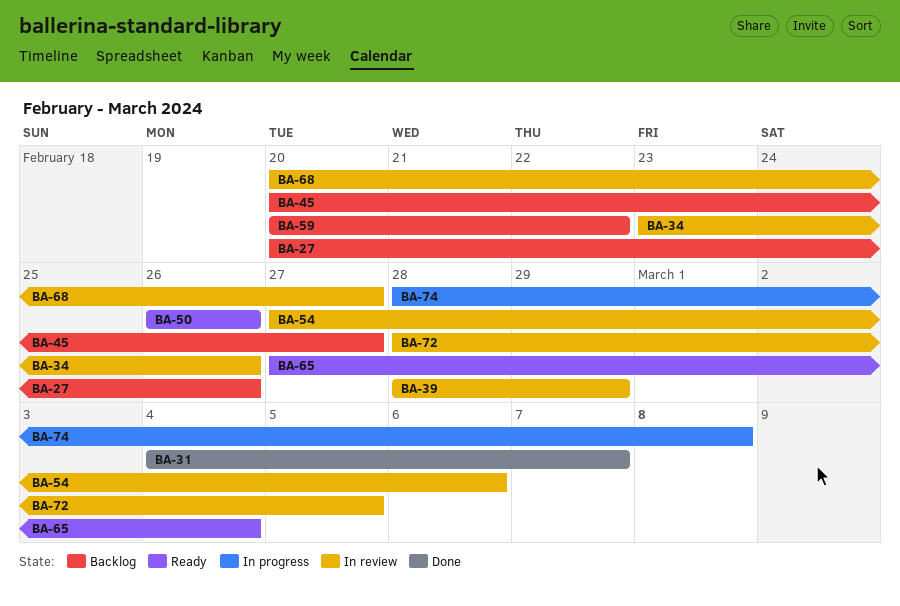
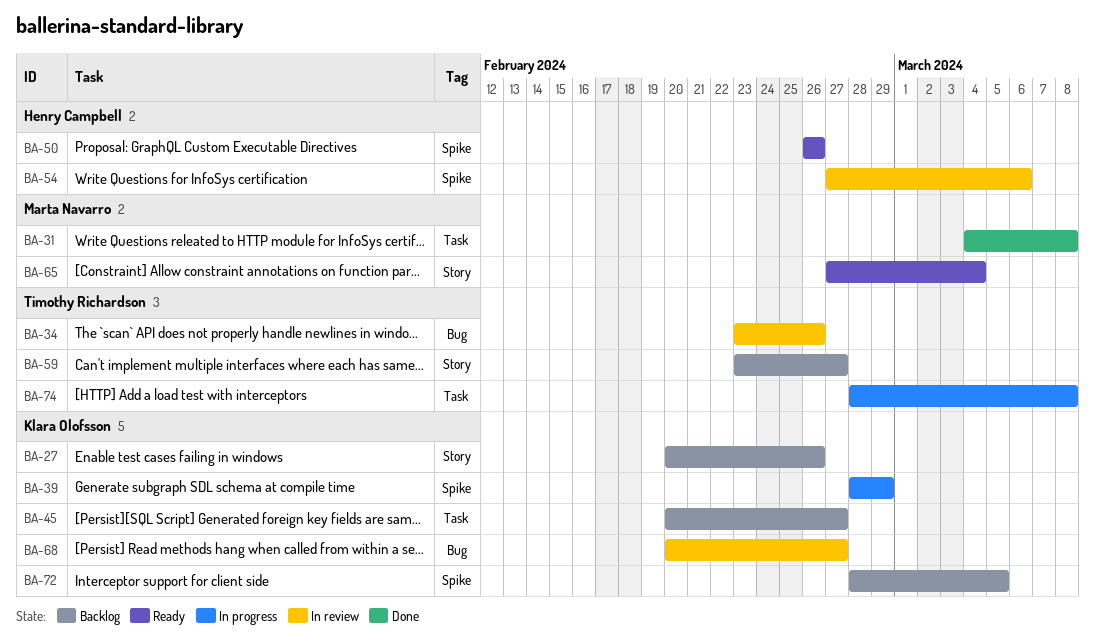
BA-31, due: Mar 7 -> Mar 8
BA-39, status: In review -> In progress
BA-59, start: Feb 20 -> Feb 23
BA-59, due: Feb 22 -> Feb 27
BA-72, status: In review -> Backlog

